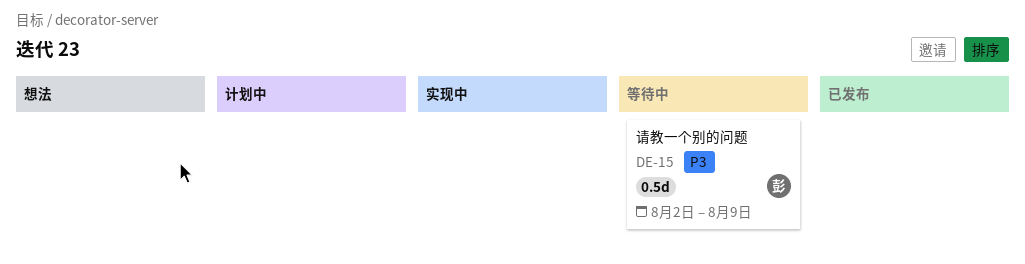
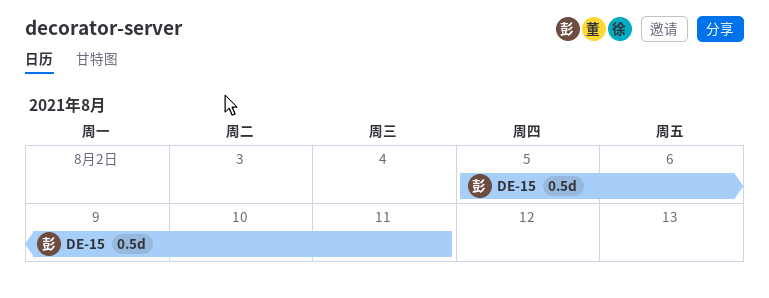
DE-15, start: Aug 2 -> Aug 5
DE-15, due: Aug 9 -> Aug 11

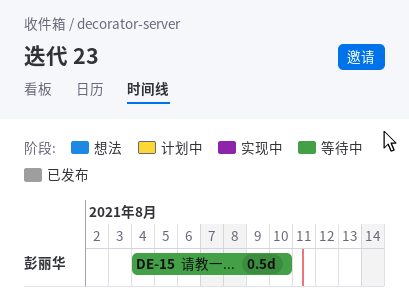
DE-15, start: Aug 5 -> Aug 4
DE-15, due: Aug 11 -> Aug 10

